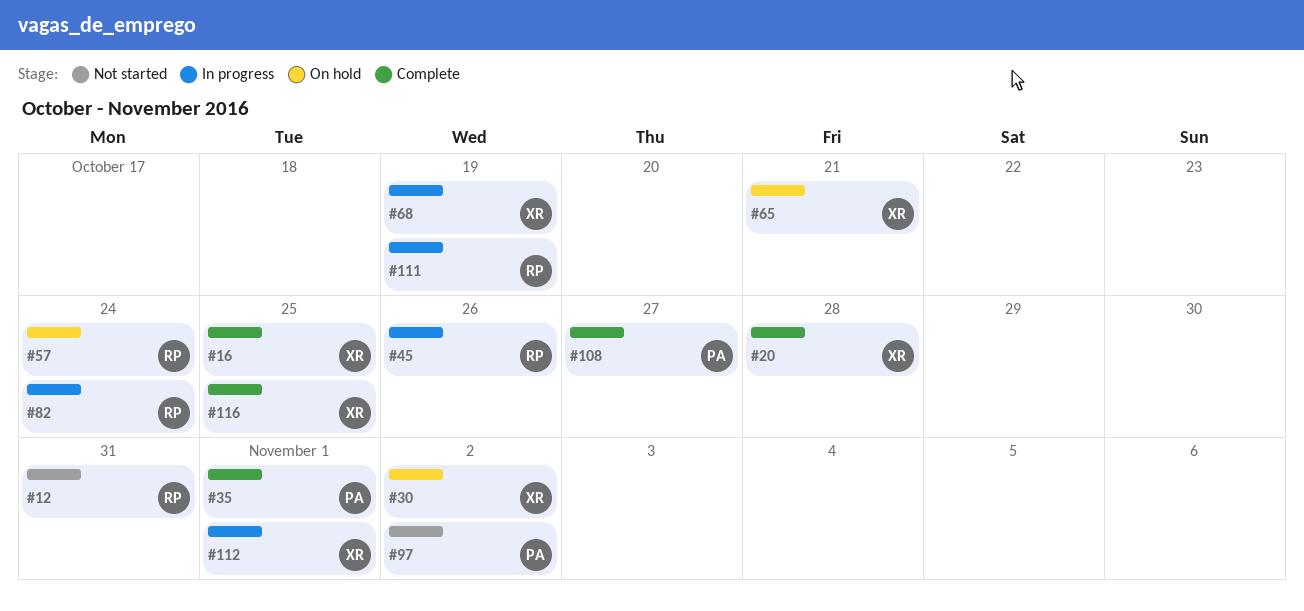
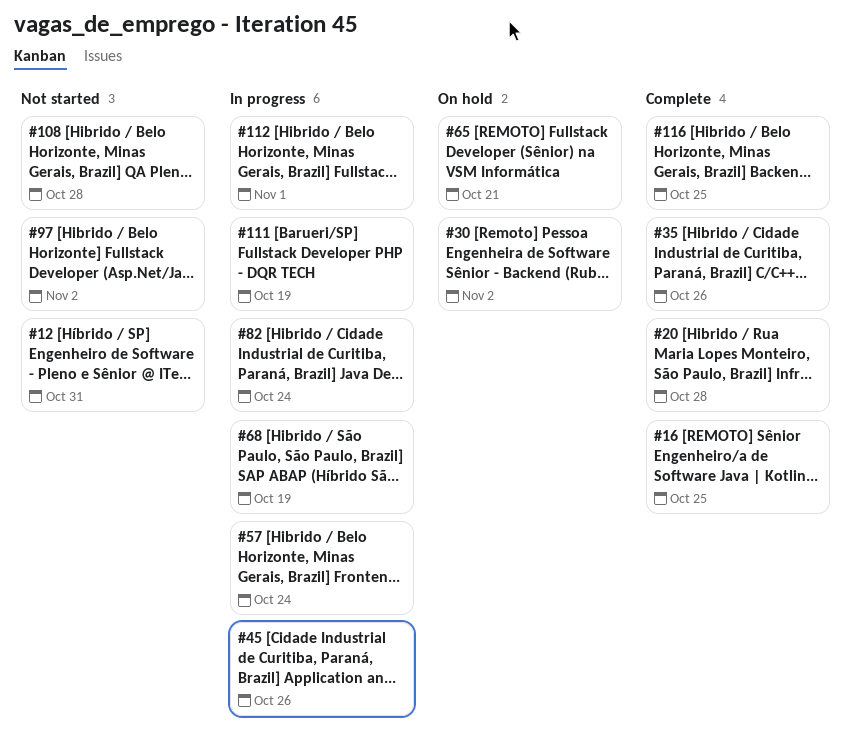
#35, due: Nov 1 -> Oct 26
#57, status: On hold -> In progress
#108, status: Complete -> Not started
#108, due: Oct 27 -> Oct 28

